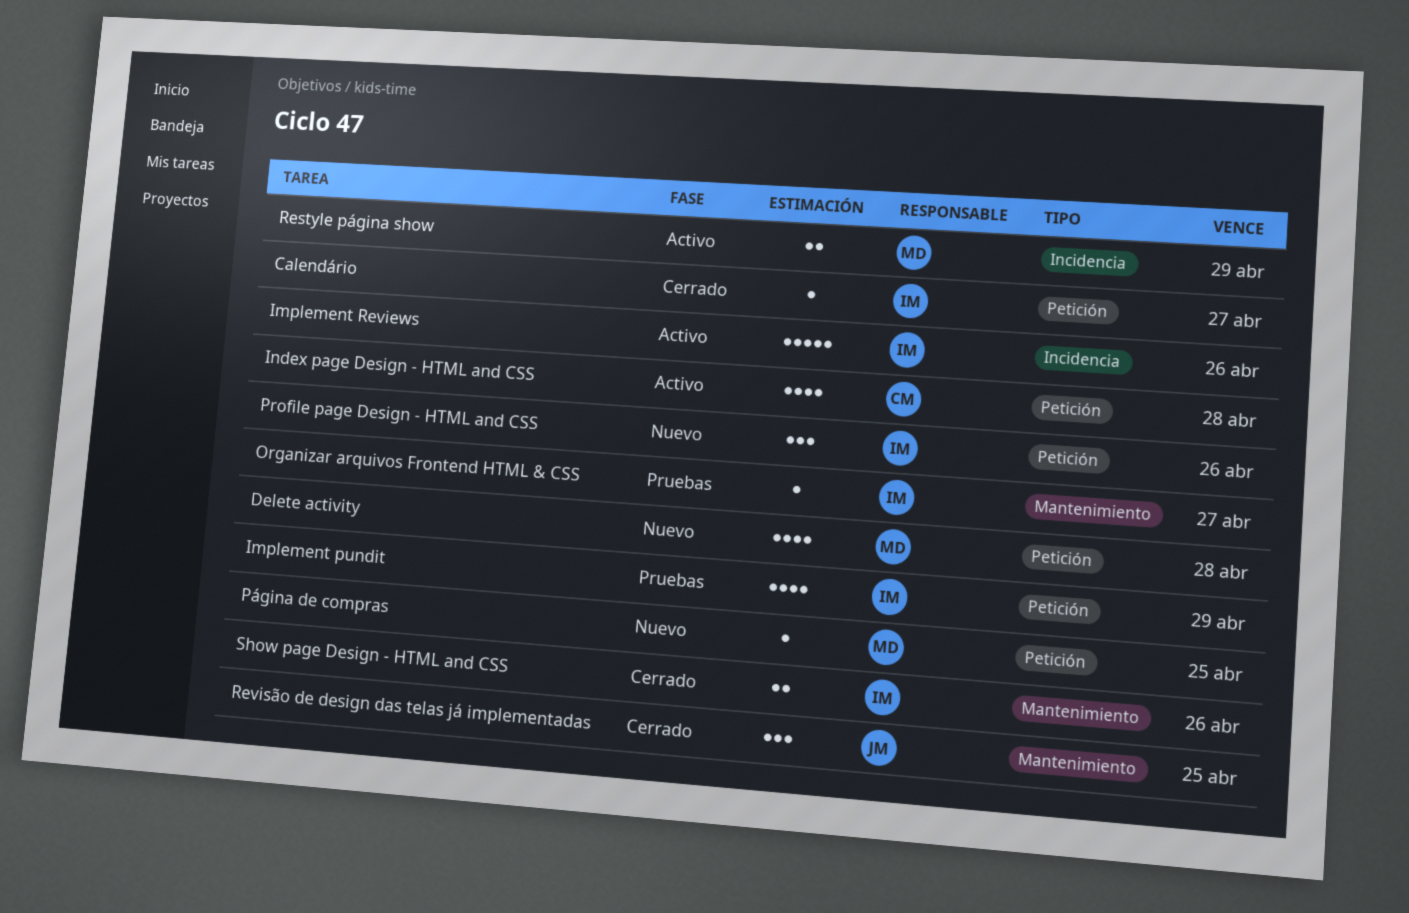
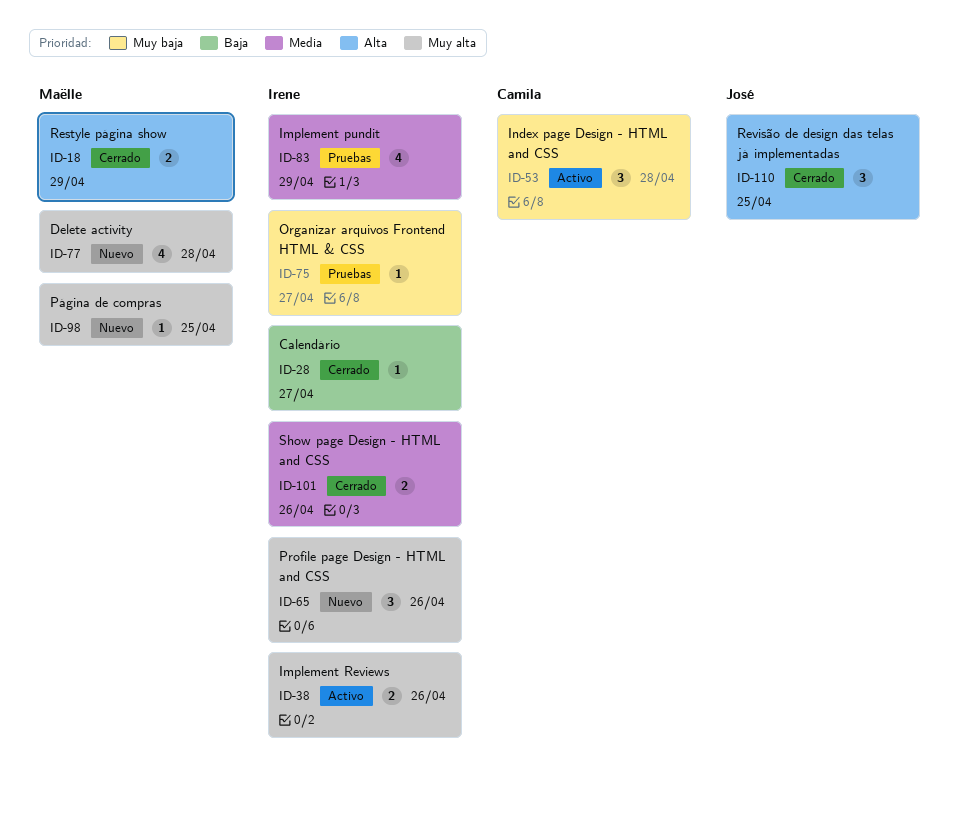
Implement Reviews, estimate: 5 -> 2
Index page Design - HTML and CSS, estimate: 4 -> 3
Restyle página show, status: Activo -> Cerrado

